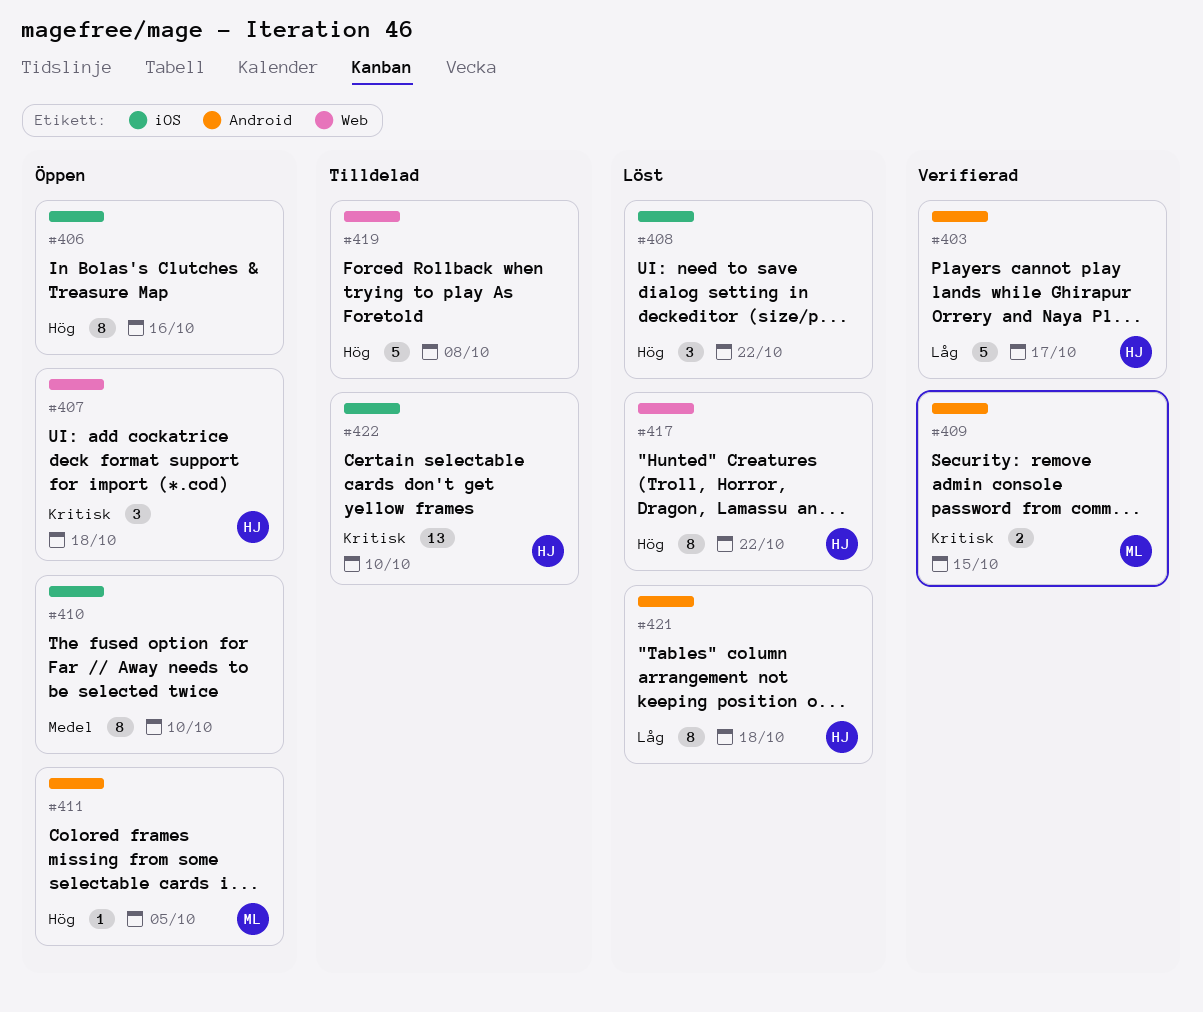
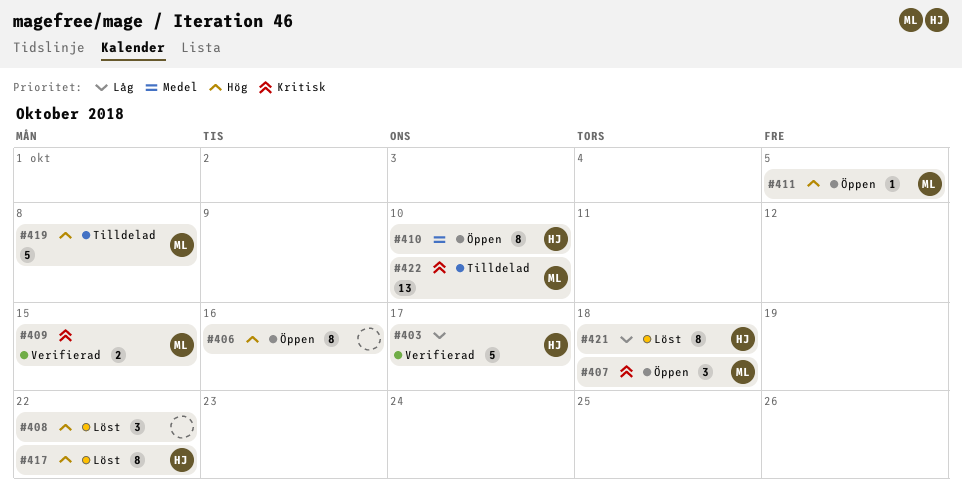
#407, owner: HJ -> ML
#410, owner: none -> HJ
#419, owner: none -> ML
#422, owner: HJ -> ML

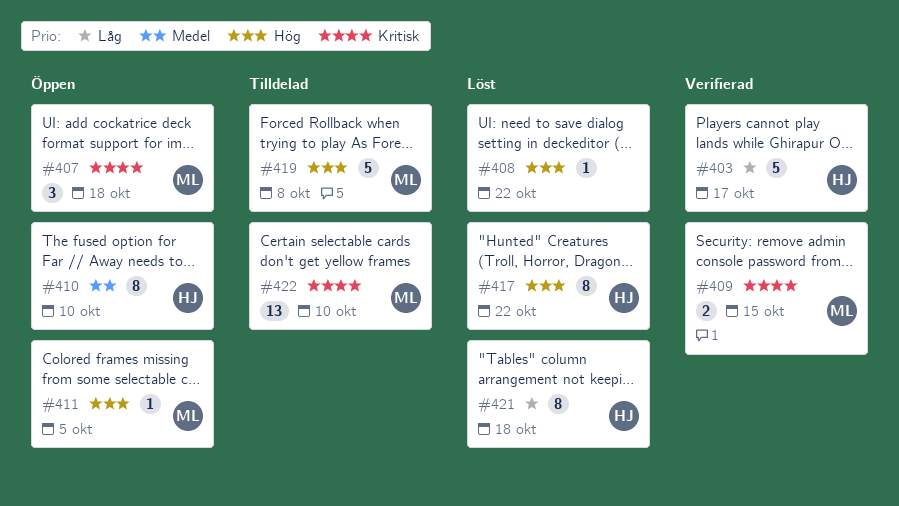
#406: present -> none
#408, estimate: 3 -> 1

